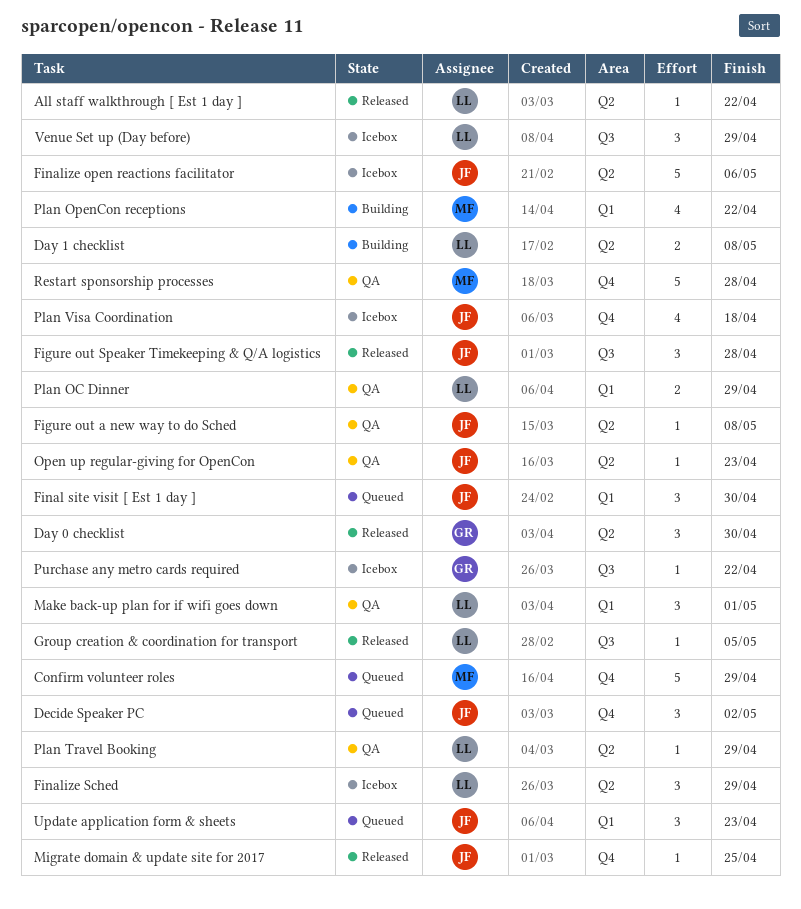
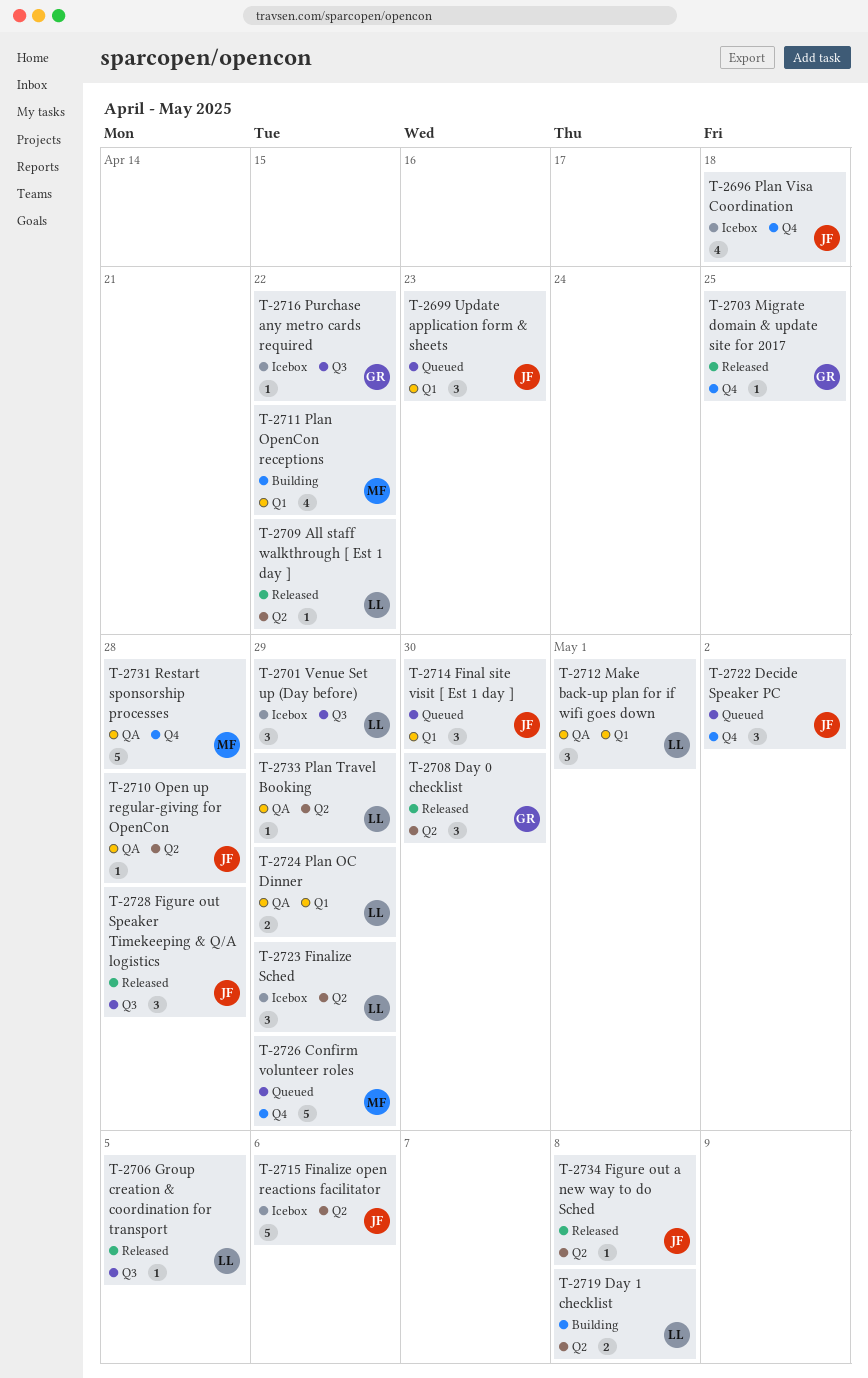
Figure out a new way to do Sched, status: QA -> Released
Migrate domain & update site for 2017, owner: JF -> GR
Open up regular-giving for OpenCon, due: Apr 23 -> Apr 28

